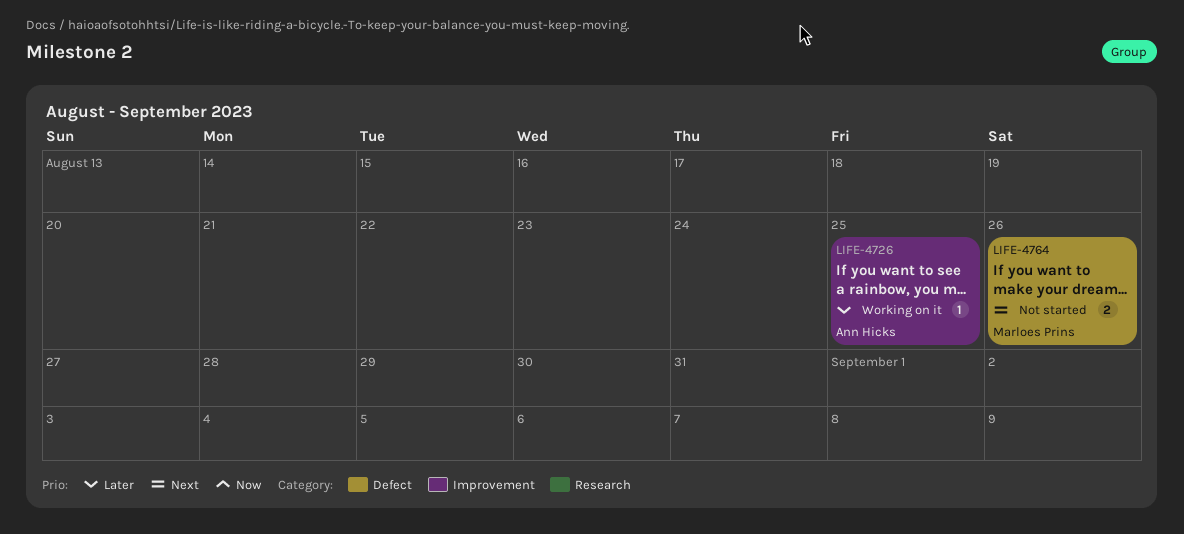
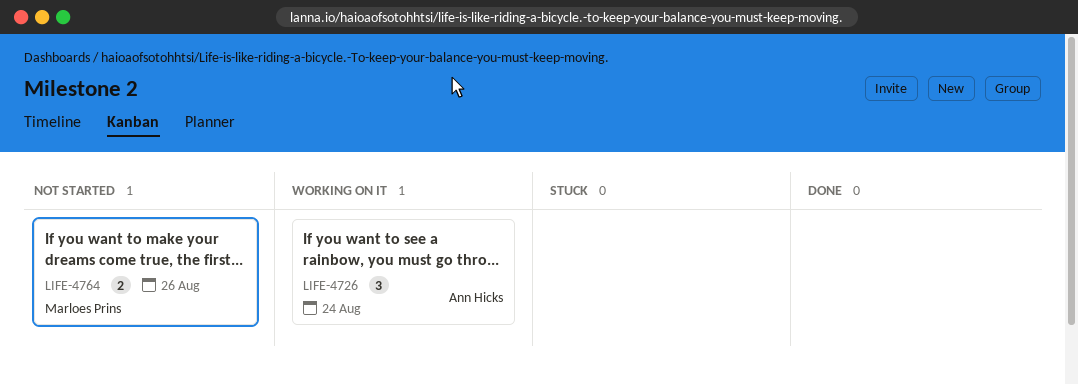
LIFE-4726, estimate: 1 -> 3
LIFE-4726, due: Aug 25 -> Aug 24

